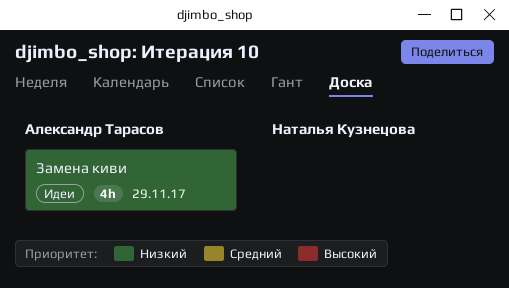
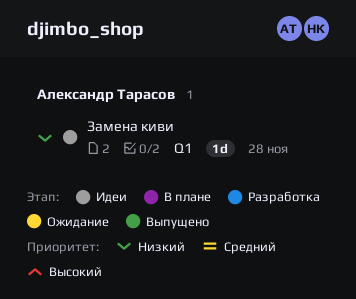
Замена киви, estimate: 4h -> 1d
Замена киви, due: Nov 29 -> Nov 28

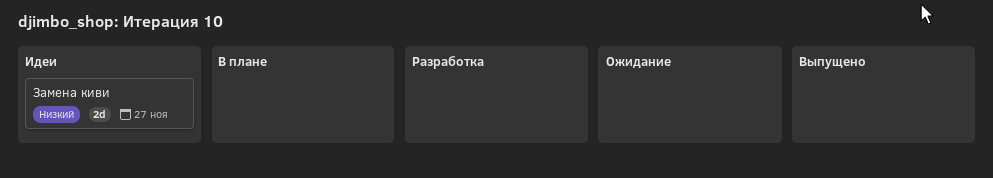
Замена киви, estimate: 1d -> 2d
Замена киви, due: Nov 28 -> Nov 27

